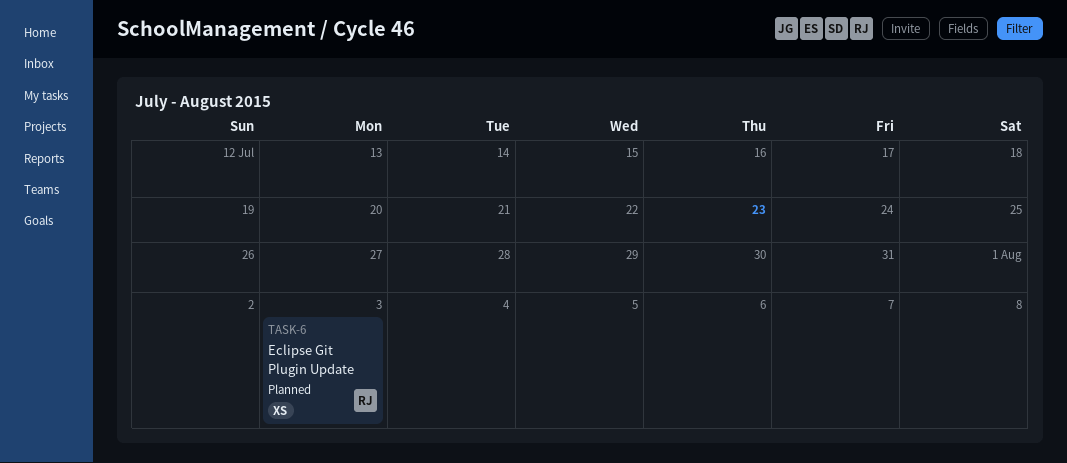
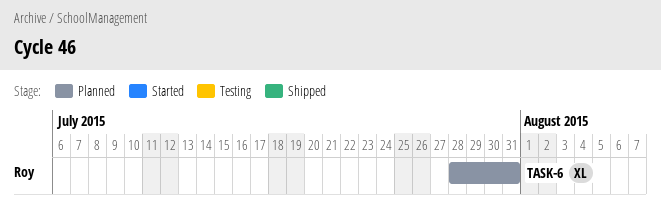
TASK-6, estimate: XS -> XL
TASK-6, due: Aug 3 -> Jul 31

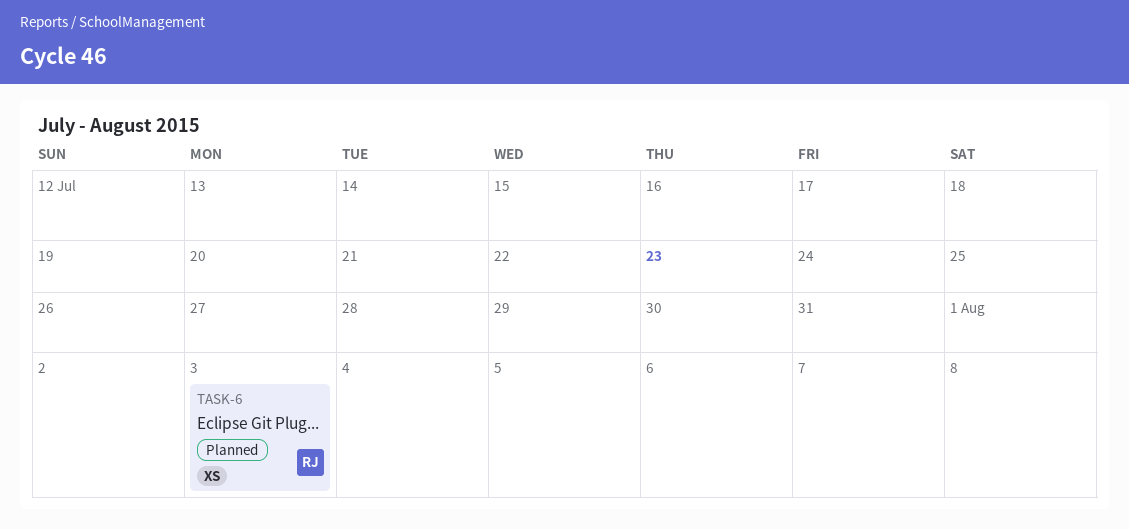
TASK-6, estimate: XL -> XS
TASK-6, due: Jul 31 -> Aug 3

